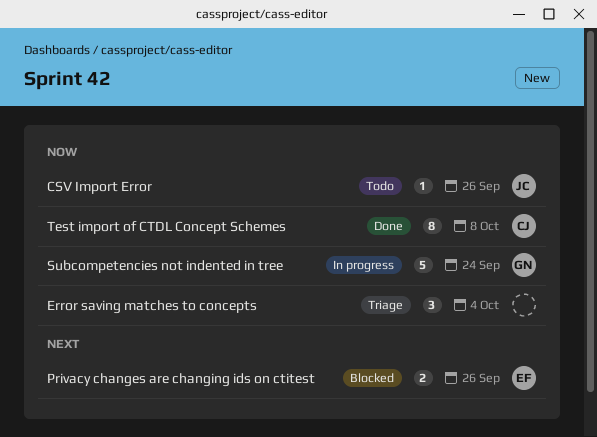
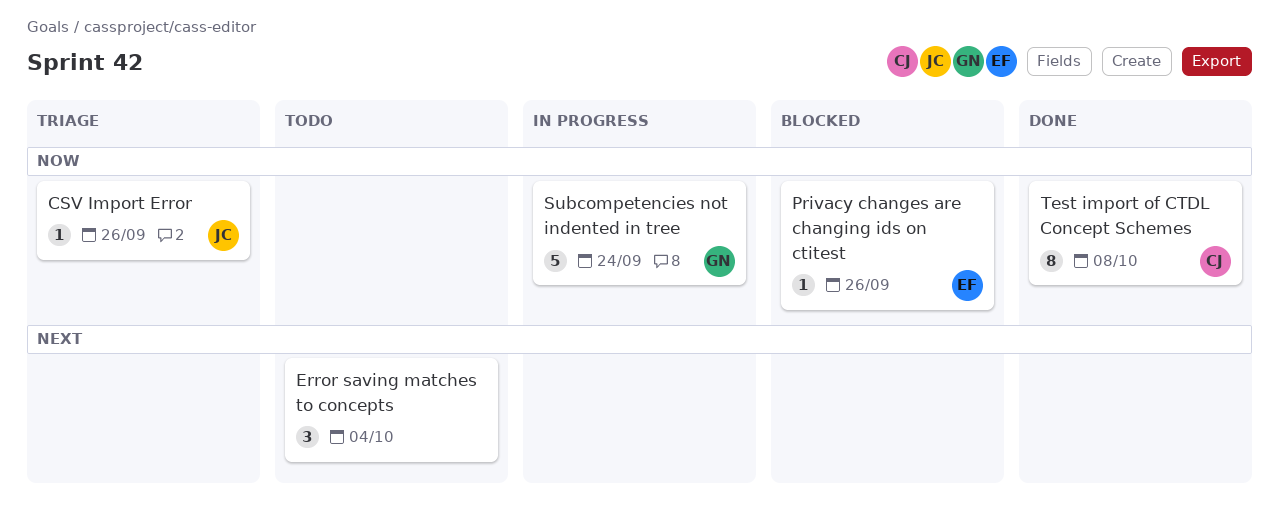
CSV Import Error, status: Todo -> Triage
Error saving matches to concepts, status: Triage -> Todo
Error saving matches to concepts, priority: Now -> Next
Privacy changes are changing ids on ctitest, priority: Next -> Now
Privacy changes are changing ids on ctitest, estimate: 2 -> 1

